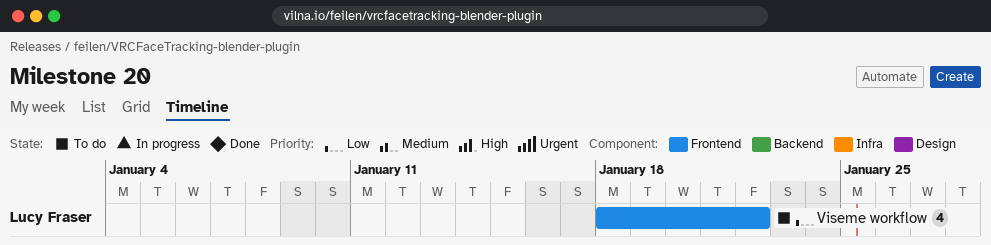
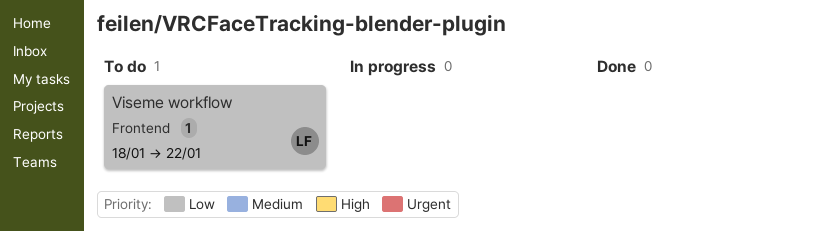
Viseme workflow, estimate: 4 -> 1

